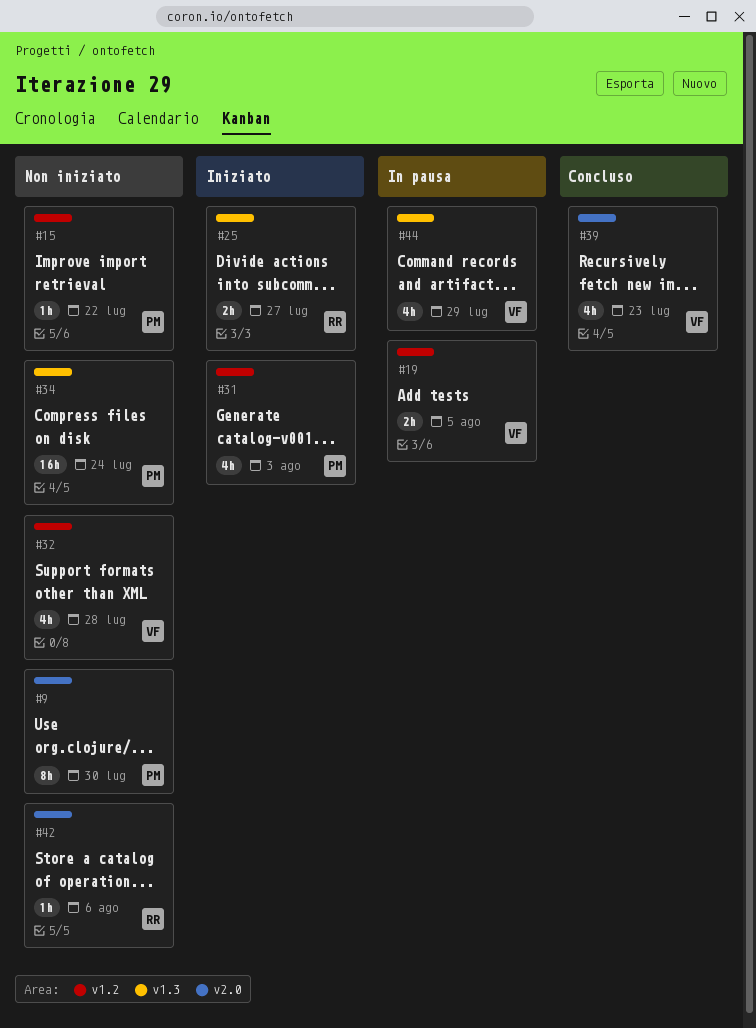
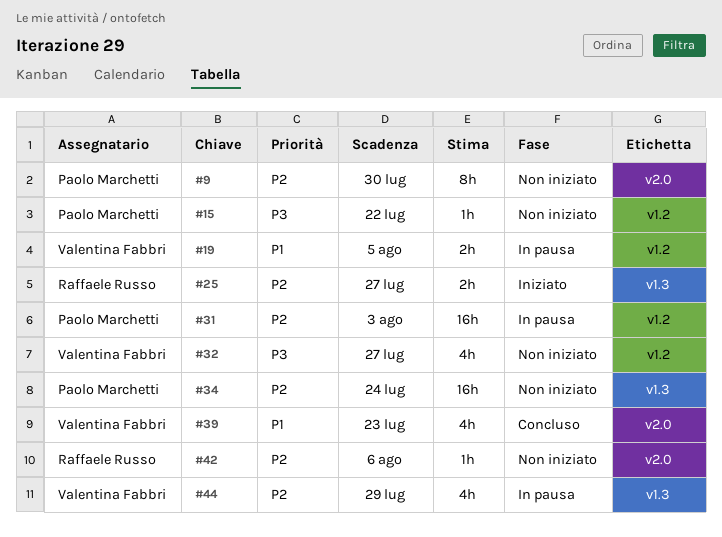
#31, status: Iniziato -> In pausa
#31, estimate: 4h -> 16h
#32, due: Jul 28 -> Jul 27

